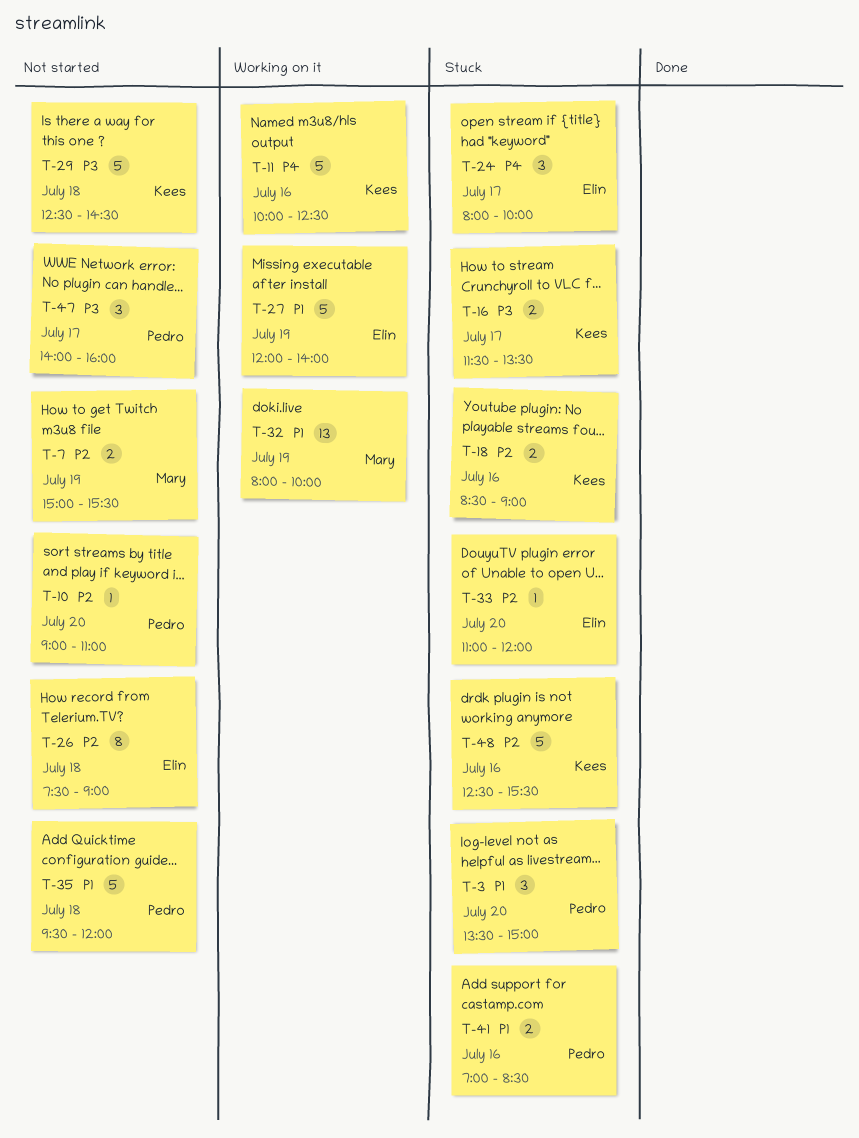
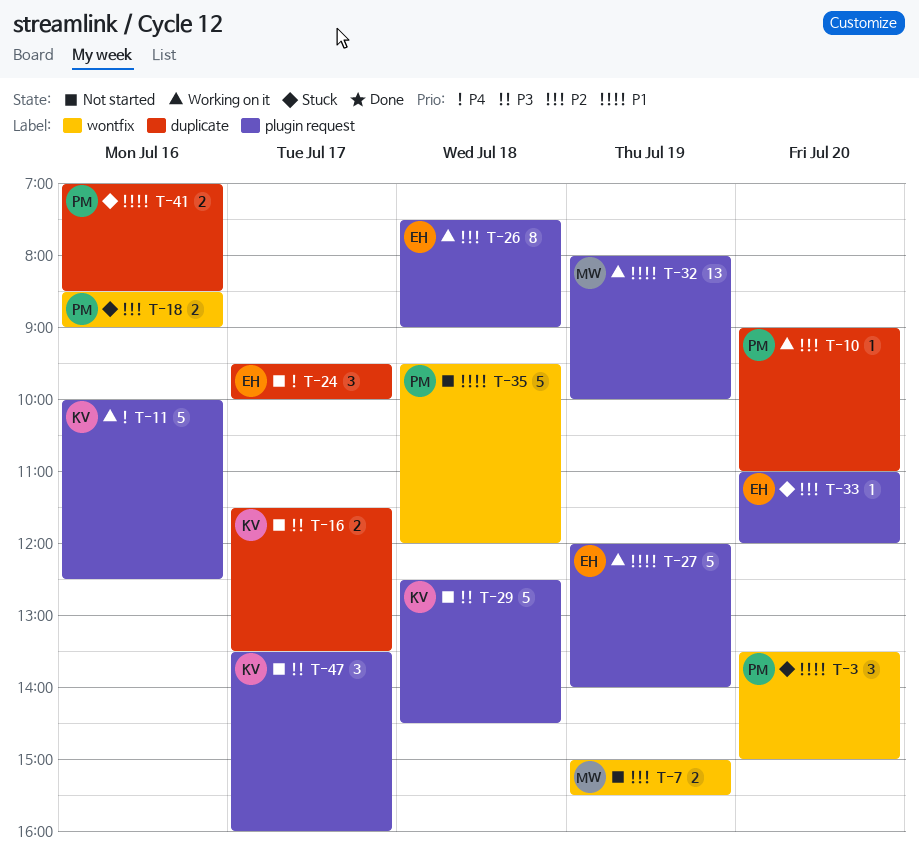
T-10, status: Not started -> Working on it
T-16, status: Stuck -> Not started
T-18, owner: Kees -> Pedro
T-24, status: Stuck -> Not started
T-24, begins: 08:00 -> 09:30
T-26, status: Not started -> Working on it
T-47, owner: Pedro -> Kees
T-47, begins: 14:00 -> 13:30
T-48: present -> none

